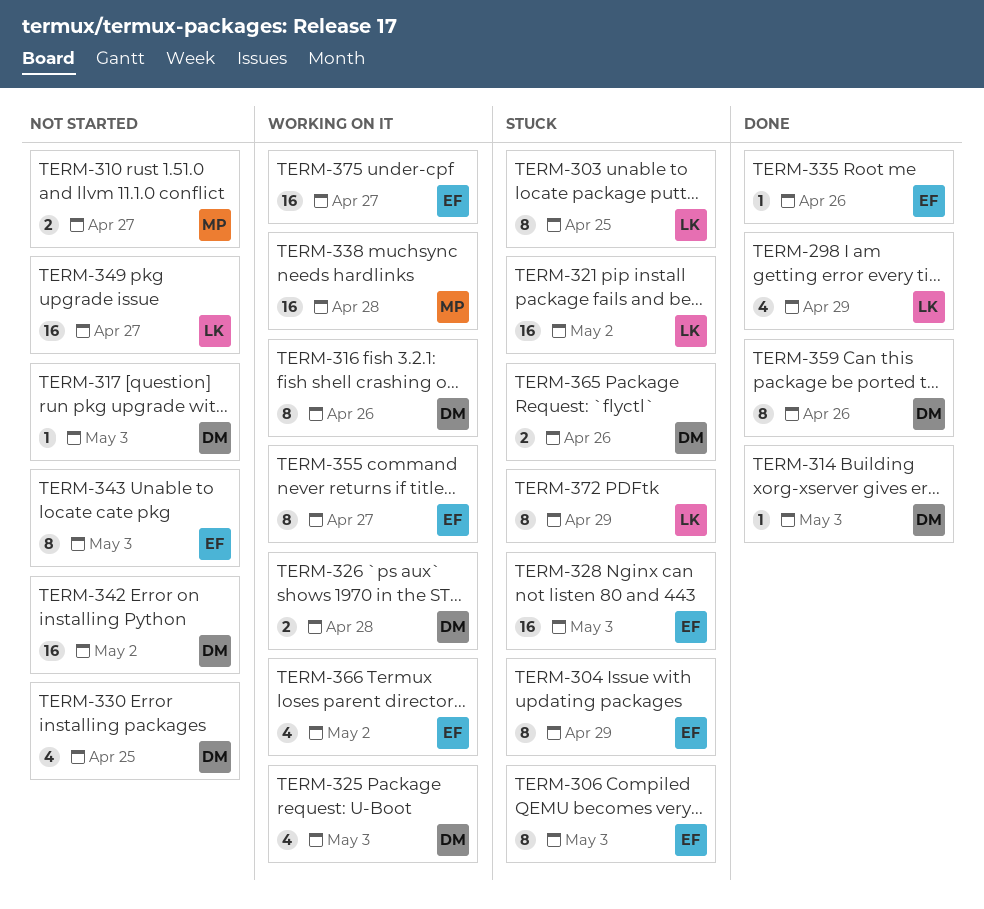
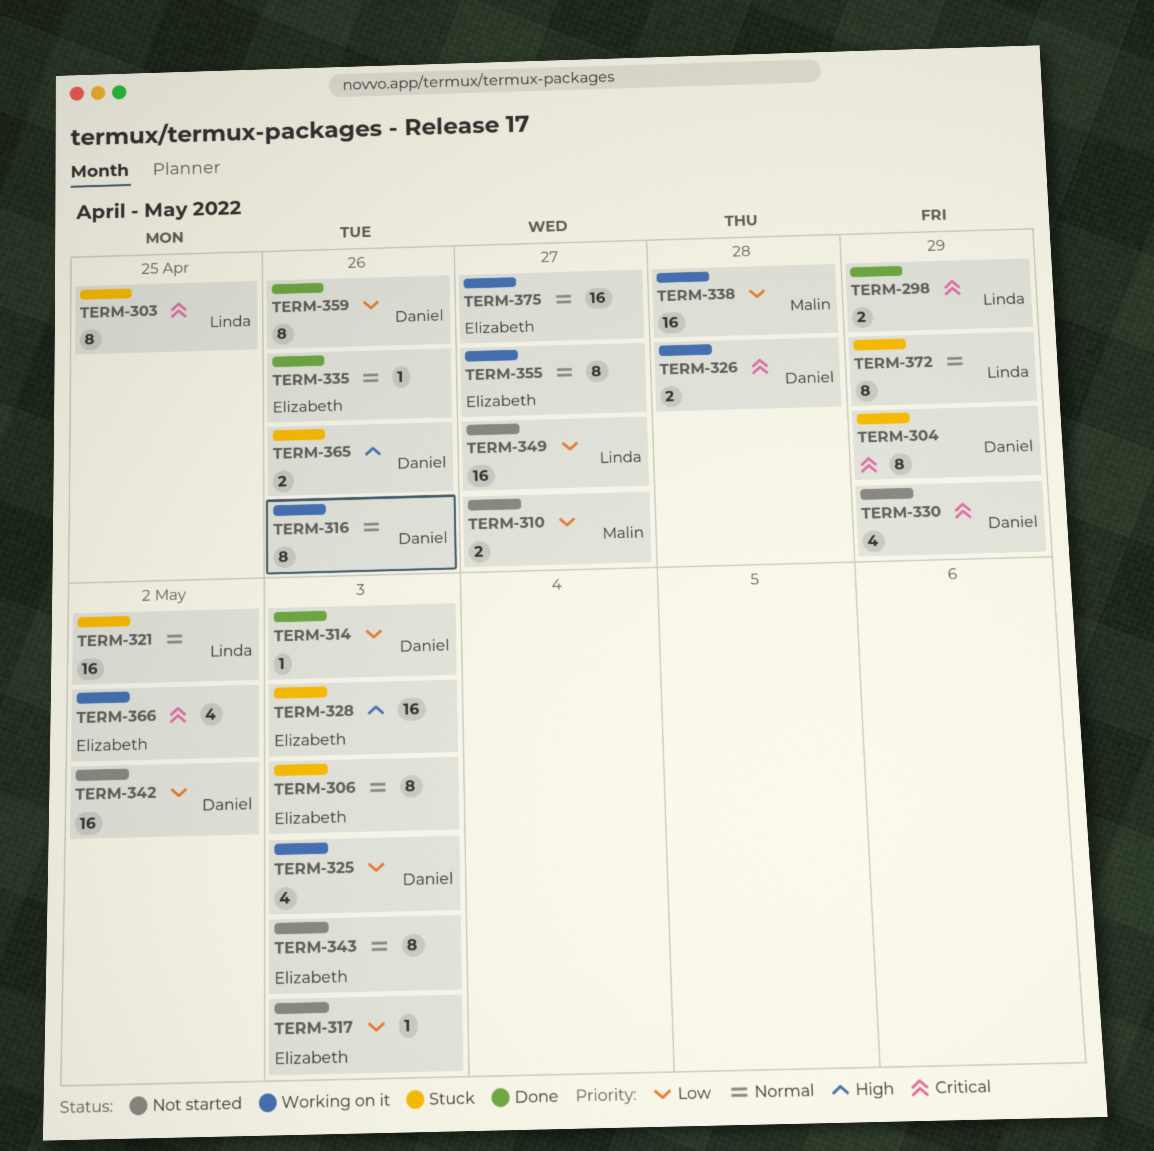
TERM-298, estimate: 4 -> 2
TERM-304, owner: Elizabeth -> Daniel
TERM-317, owner: Daniel -> Elizabeth
TERM-330, due: Apr 25 -> Apr 29

